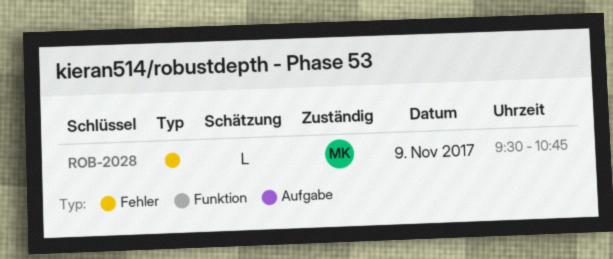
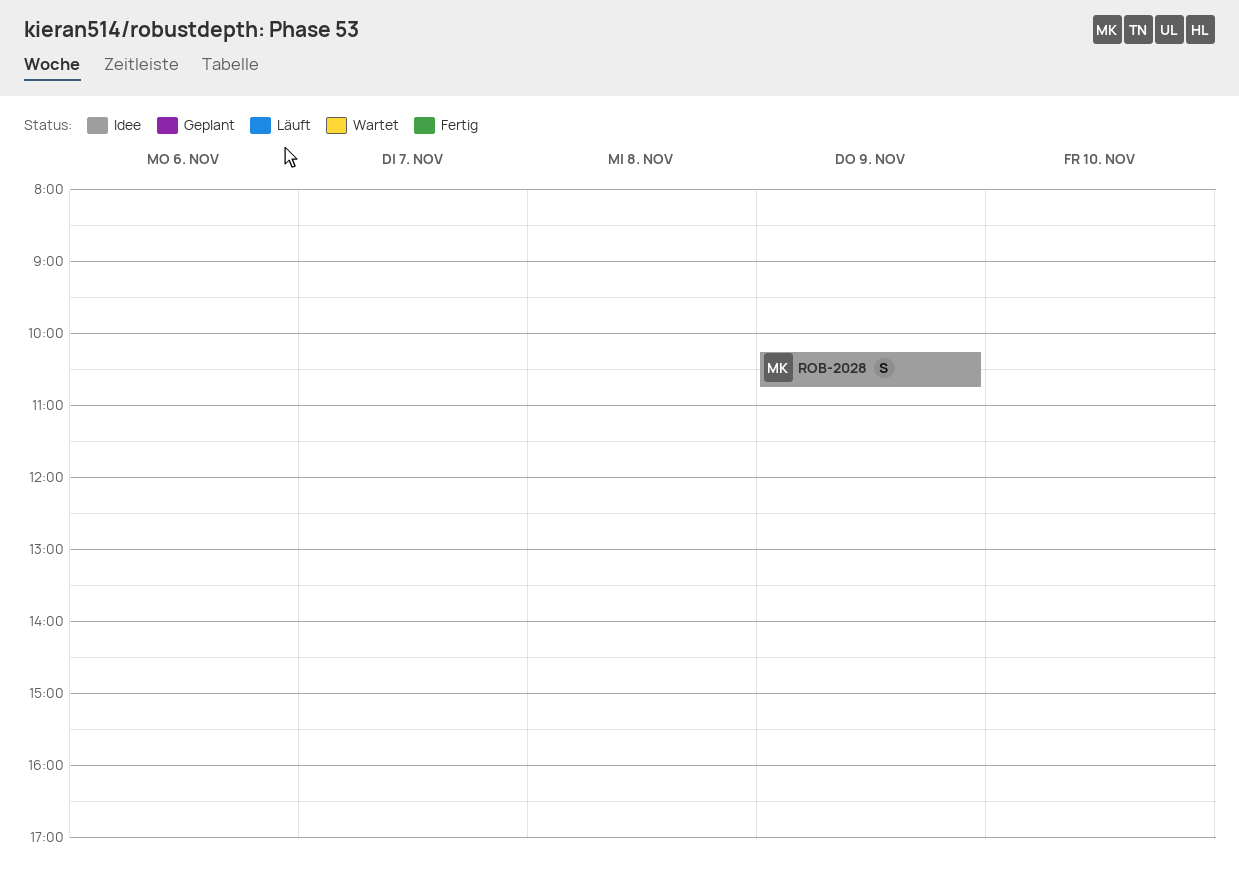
ROB-2028, estimate: L -> S
ROB-2028, begins: 09:30 -> 10:15

